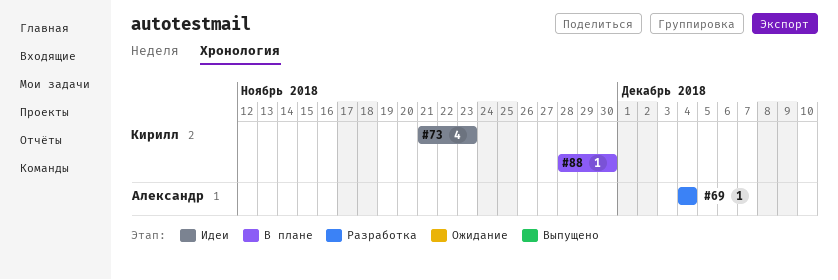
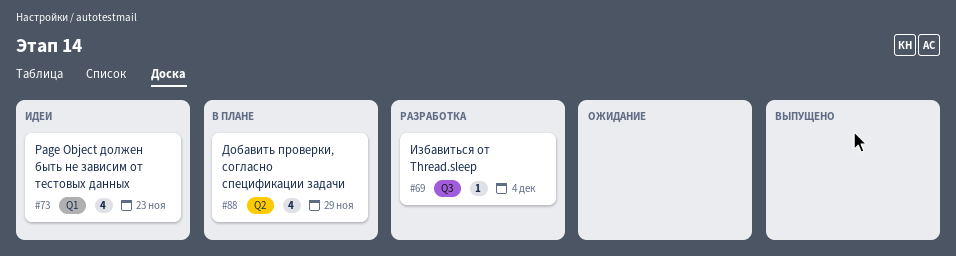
#88, estimate: 1 -> 4
#88, due: Nov 30 -> Nov 29

